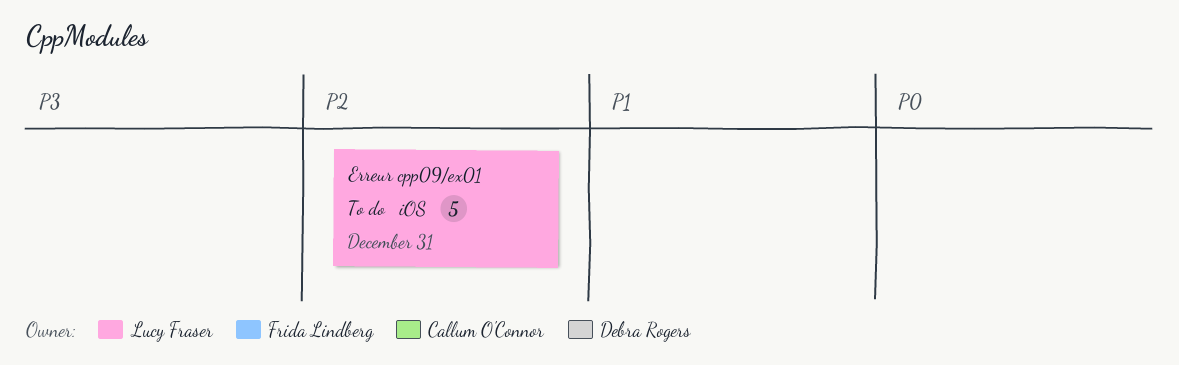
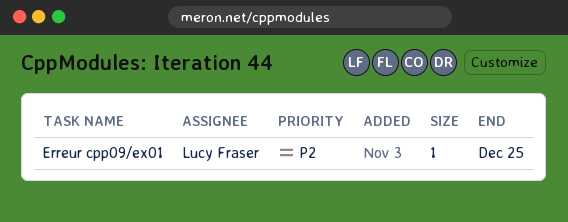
Erreur cpp09/ex01, estimate: 5 -> 1
Erreur cpp09/ex01, due: Dec 31 -> Dec 25

